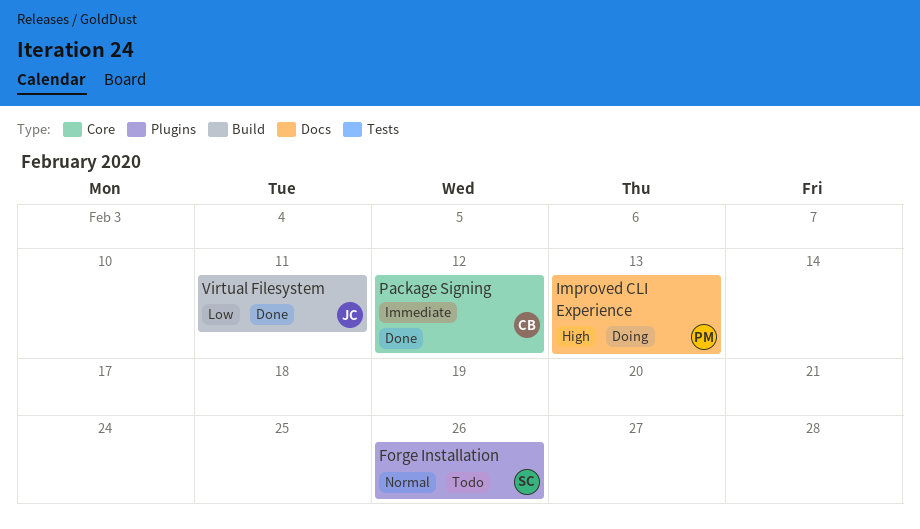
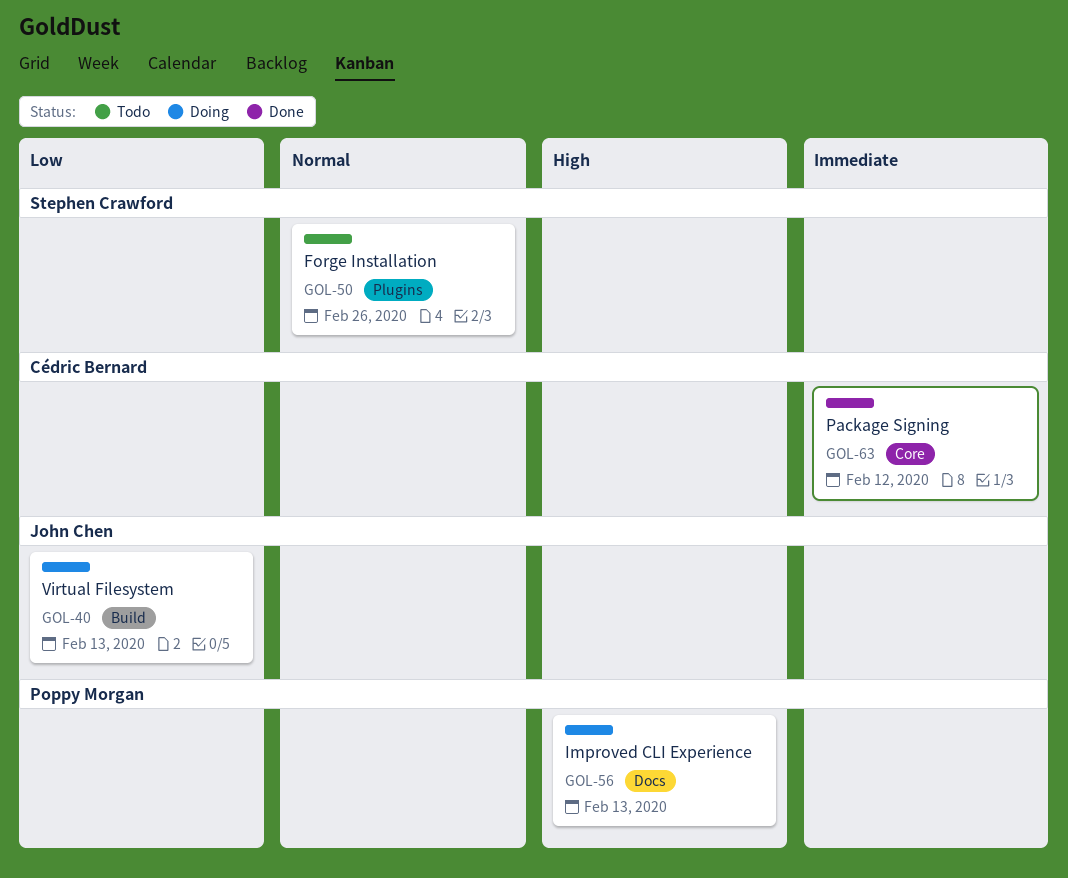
Virtual Filesystem, status: Done -> Doing
Virtual Filesystem, due: Feb 11 -> Feb 13

